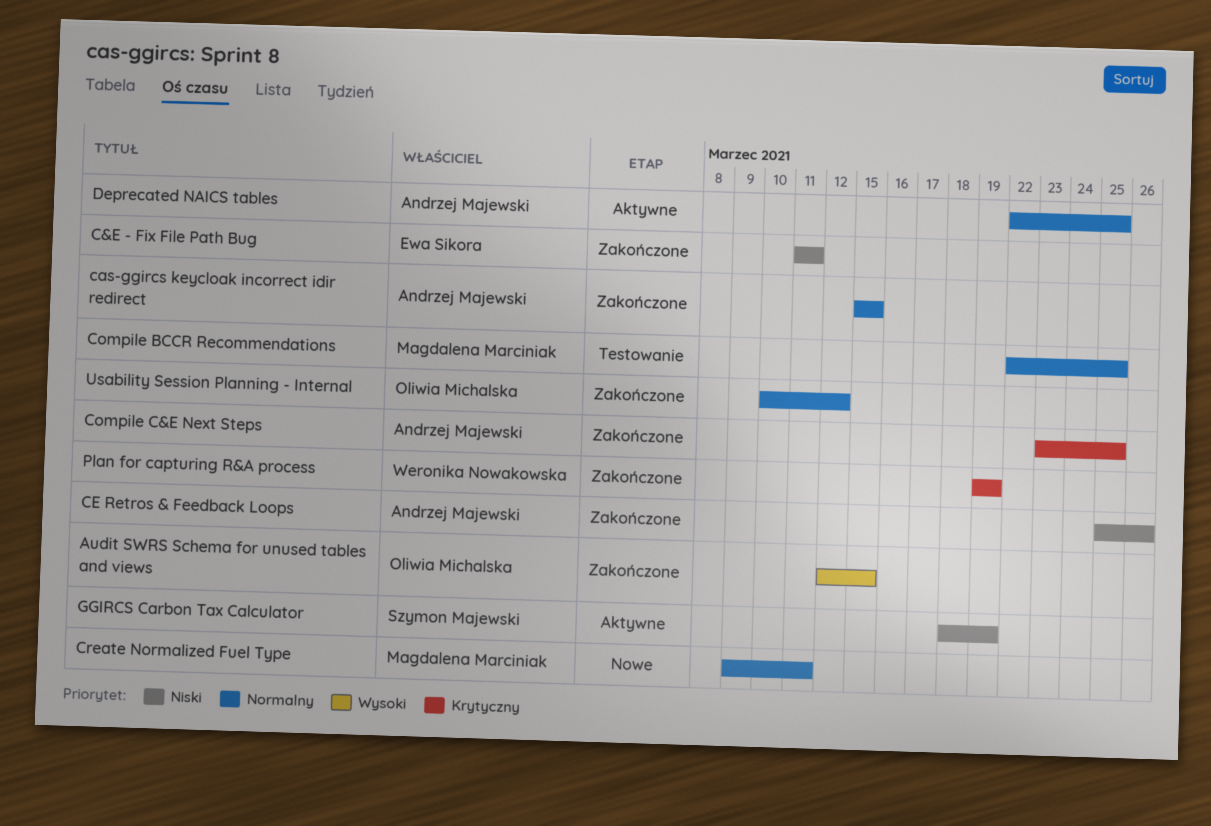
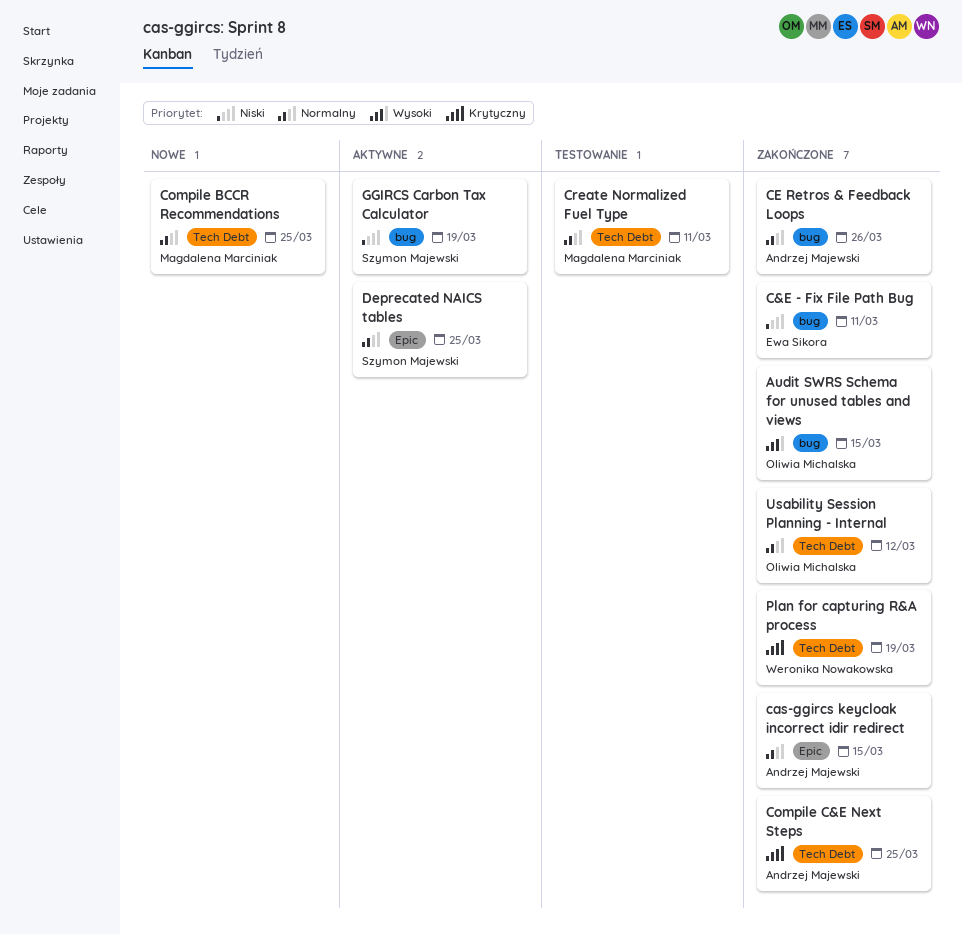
CE Retros & Feedback Loops, priority: Niski -> Normalny
Compile BCCR Recommendations, status: Testowanie -> Nowe
Create Normalized Fuel Type, status: Nowe -> Testowanie
Deprecated NAICS tables, owner: Andrzej Majewski -> Szymon Majewski

